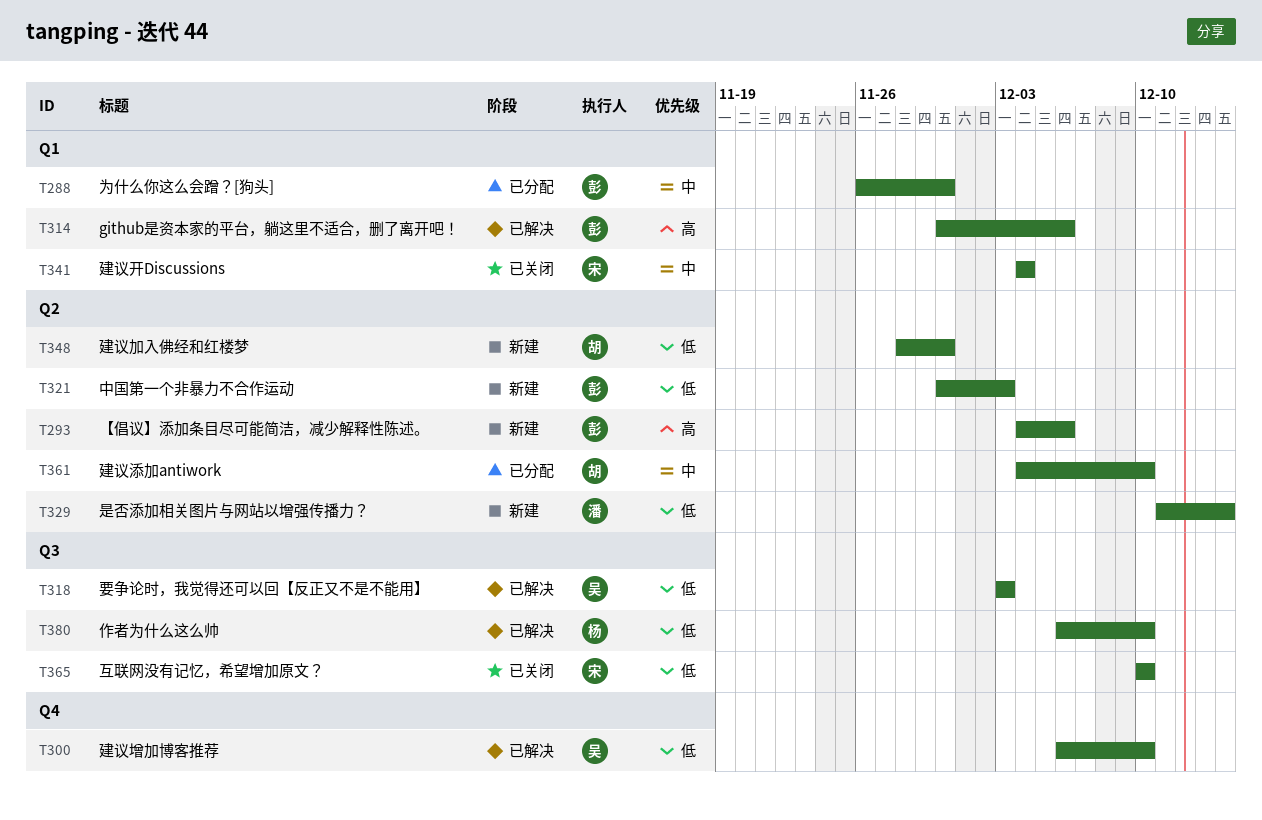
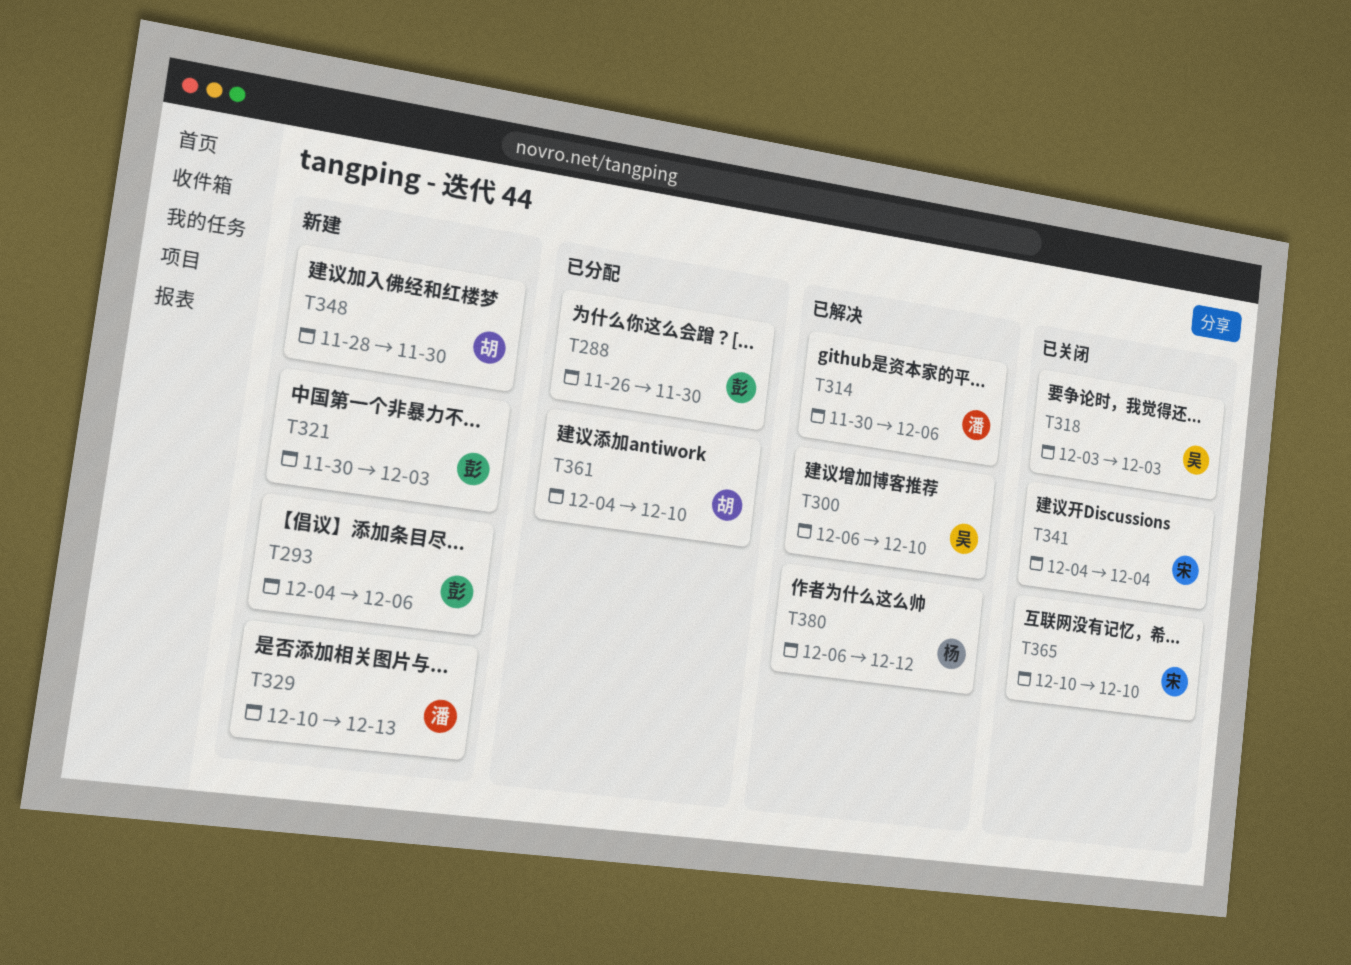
T314, owner: 彭 -> 潘
T318, status: 已解决 -> 已关闭
T329, start: Dec 11 -> Dec 10
T329, due: Dec 14 -> Dec 13
T380, due: Dec 10 -> Dec 12

